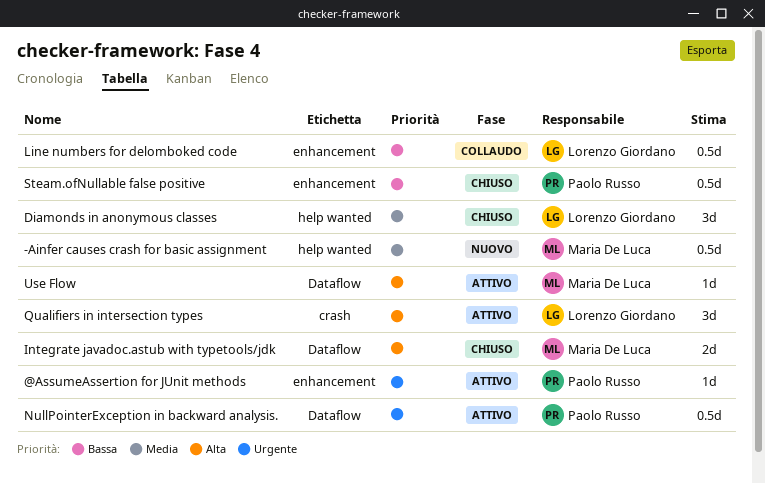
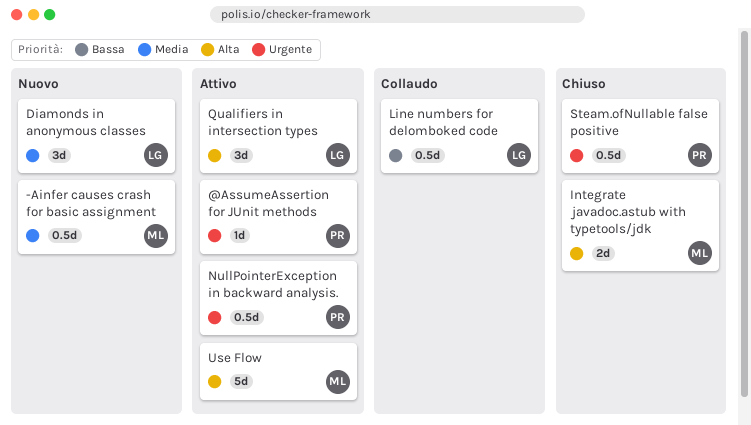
Diamonds in anonymous classes, status: Chiuso -> Nuovo
Steam.ofNullable false positive, priority: Bassa -> Urgente
Use Flow, estimate: 1d -> 5d

